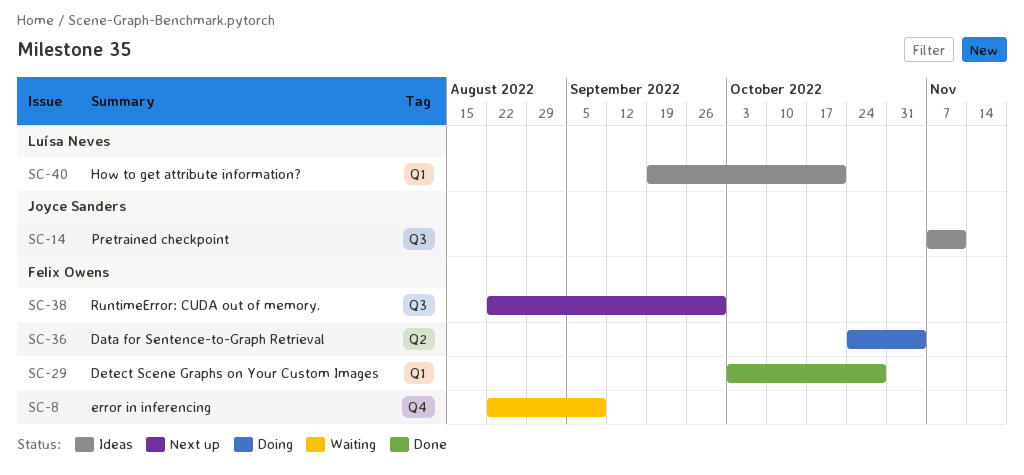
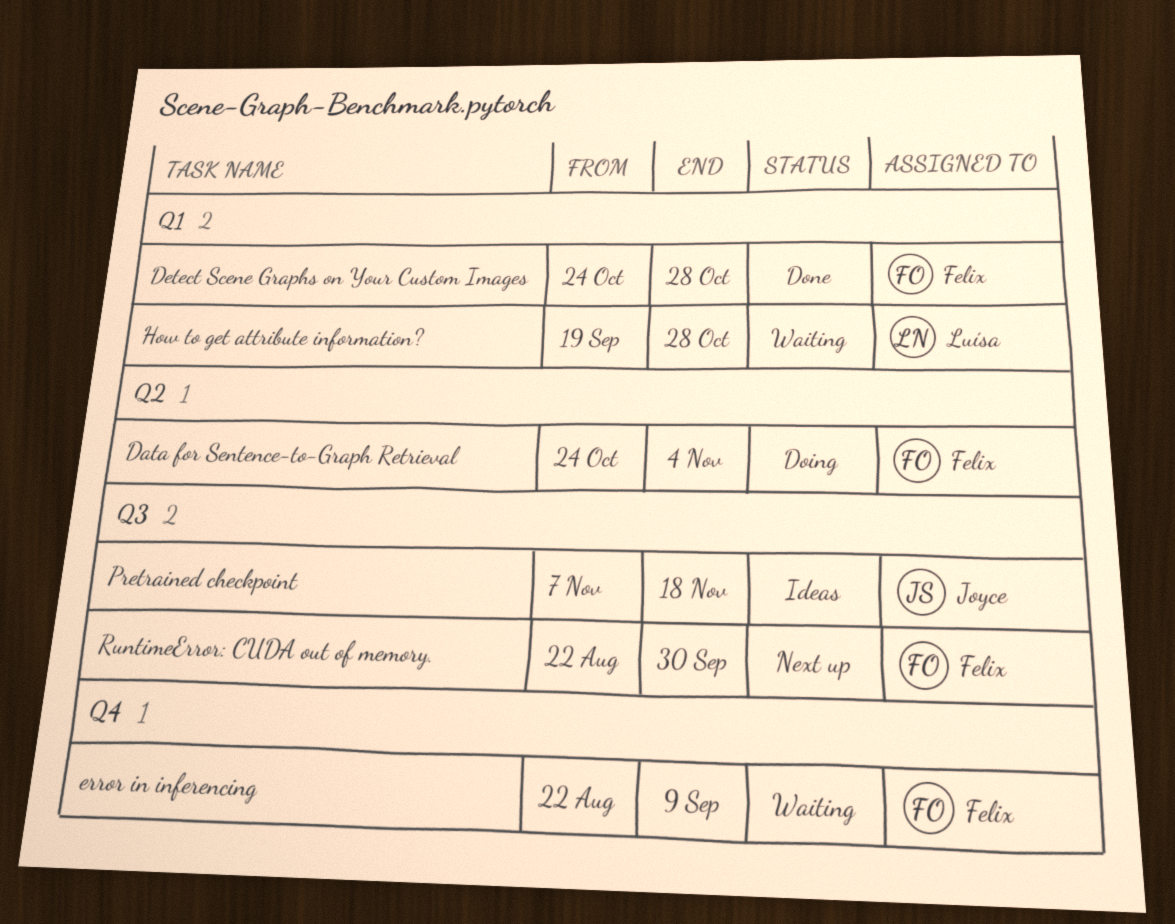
Detect Scene Graphs on Your Custom Images, start: Oct 3 -> Oct 24
How to get attribute information?, status: Ideas -> Waiting
How to get attribute information?, due: Oct 21 -> Oct 28
Pretrained checkpoint, due: Nov 11 -> Nov 18

